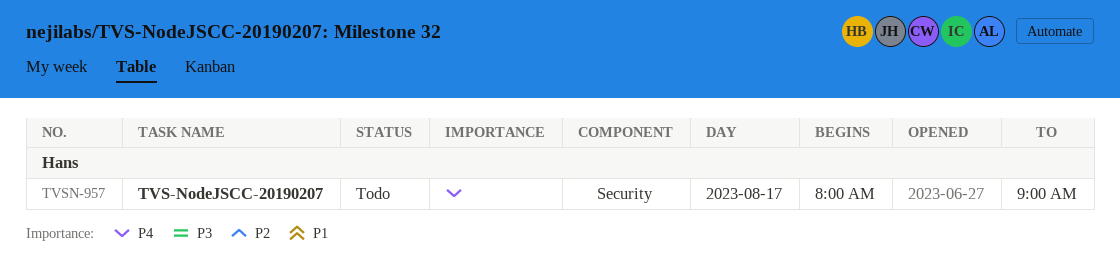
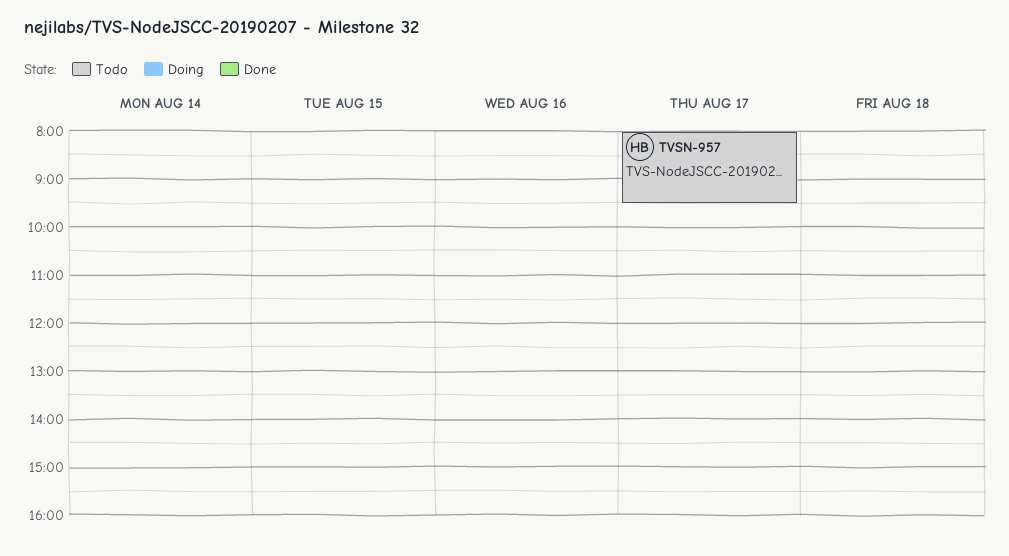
TVSN-957, ends: 09:00 -> 09:30

